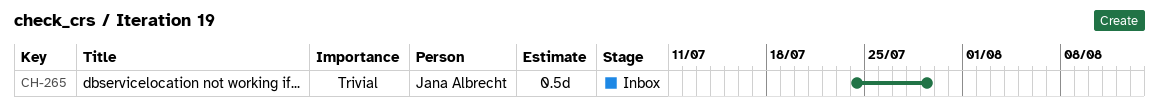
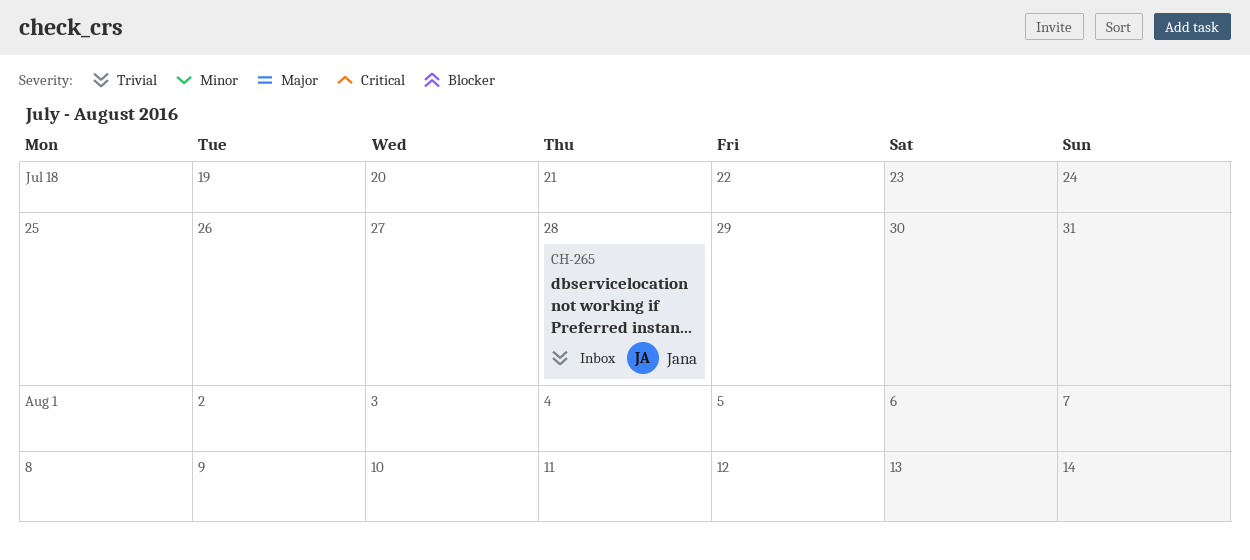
CH-265, due: Jul 29 -> Jul 28

